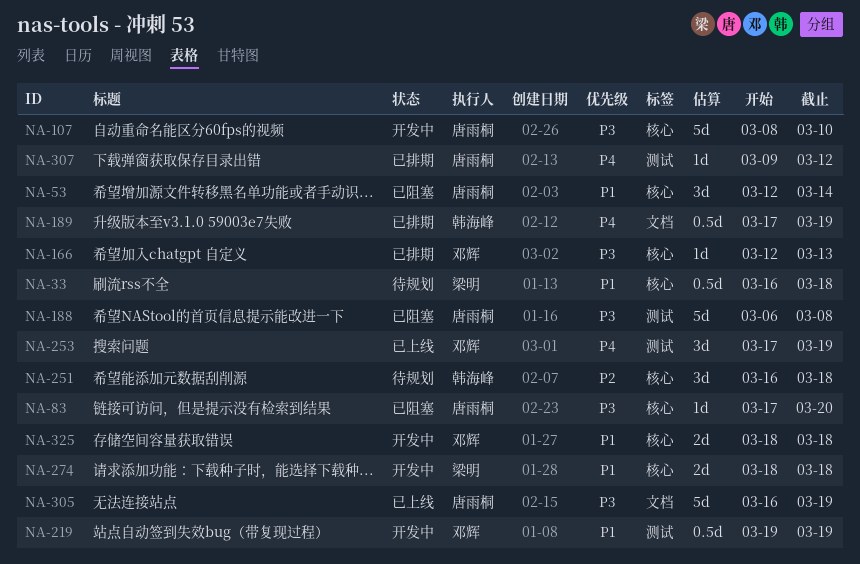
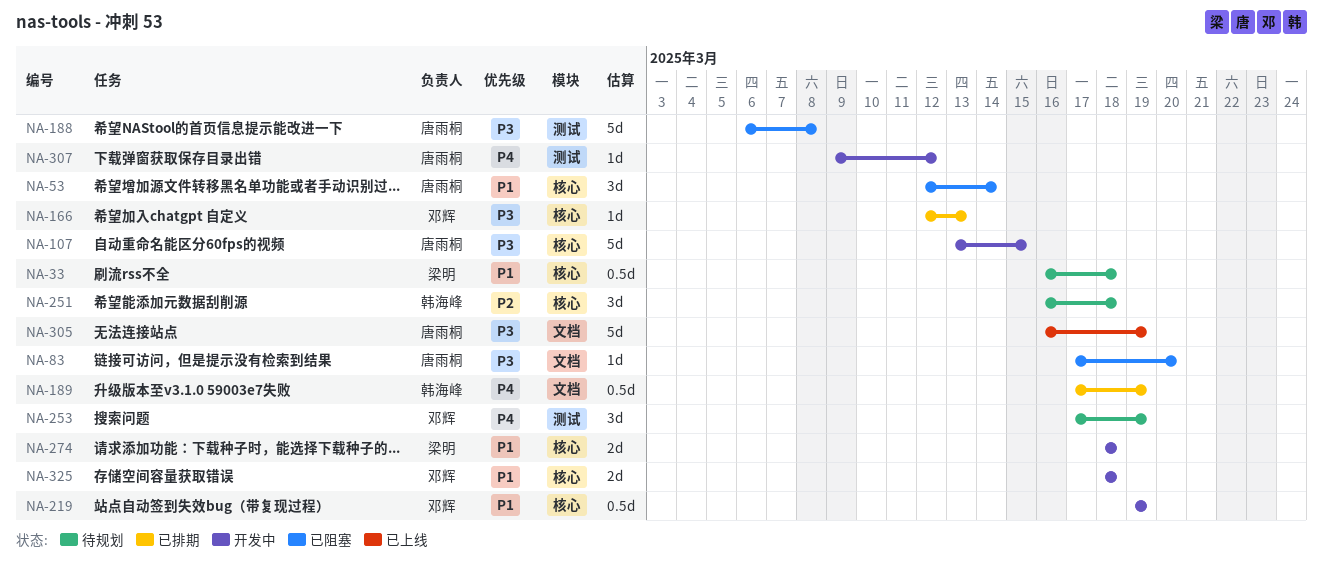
NA-83, label: 核心 -> 文档
NA-107, start: Mar 8 -> Mar 13
NA-107, due: Mar 10 -> Mar 15
NA-219, label: 测试 -> 核心
NA-253, status: 已上线 -> 待规划
NA-307, status: 已排期 -> 开发中

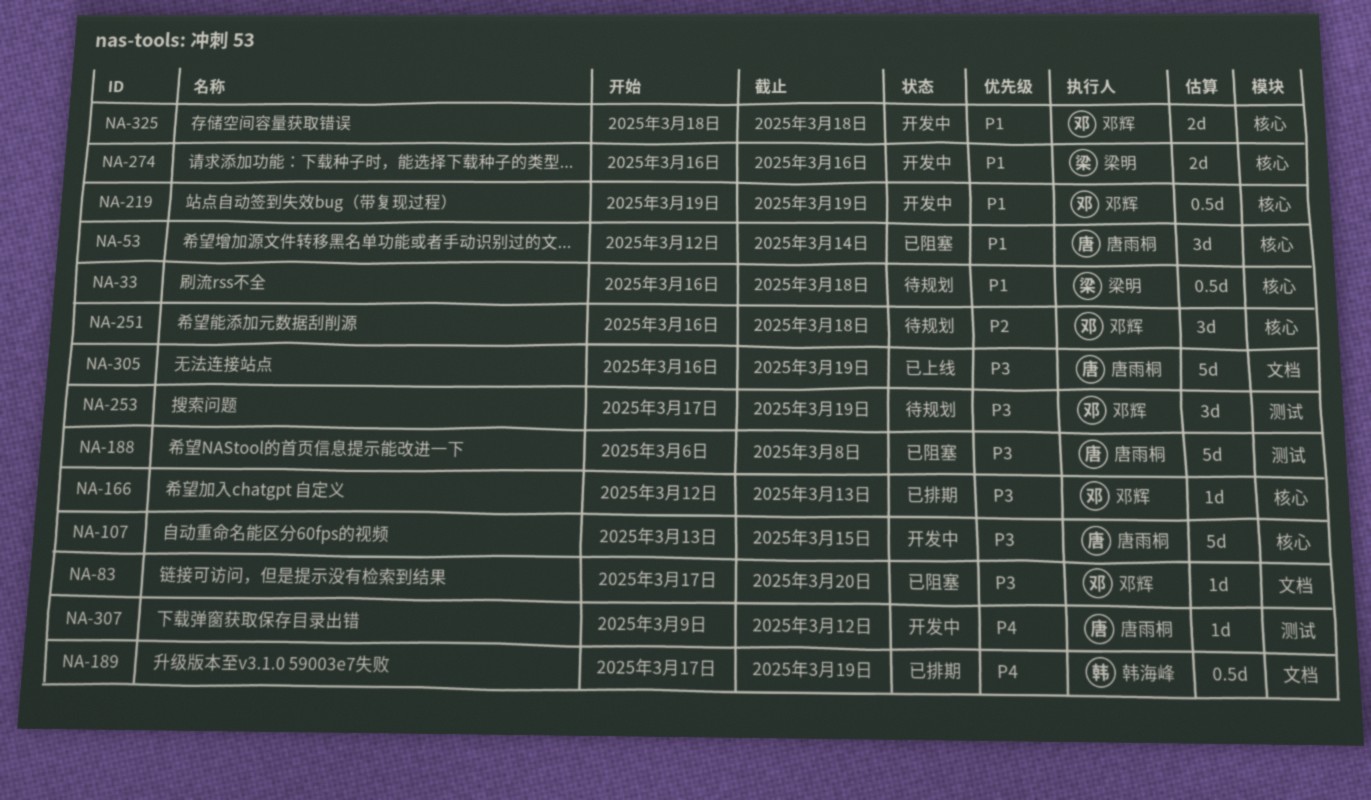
NA-83, owner: 唐雨桐 -> 邓辉
NA-251, owner: 韩海峰 -> 邓辉
NA-253, priority: P4 -> P3
NA-274, start: Mar 18 -> Mar 16
NA-274, due: Mar 18 -> Mar 16

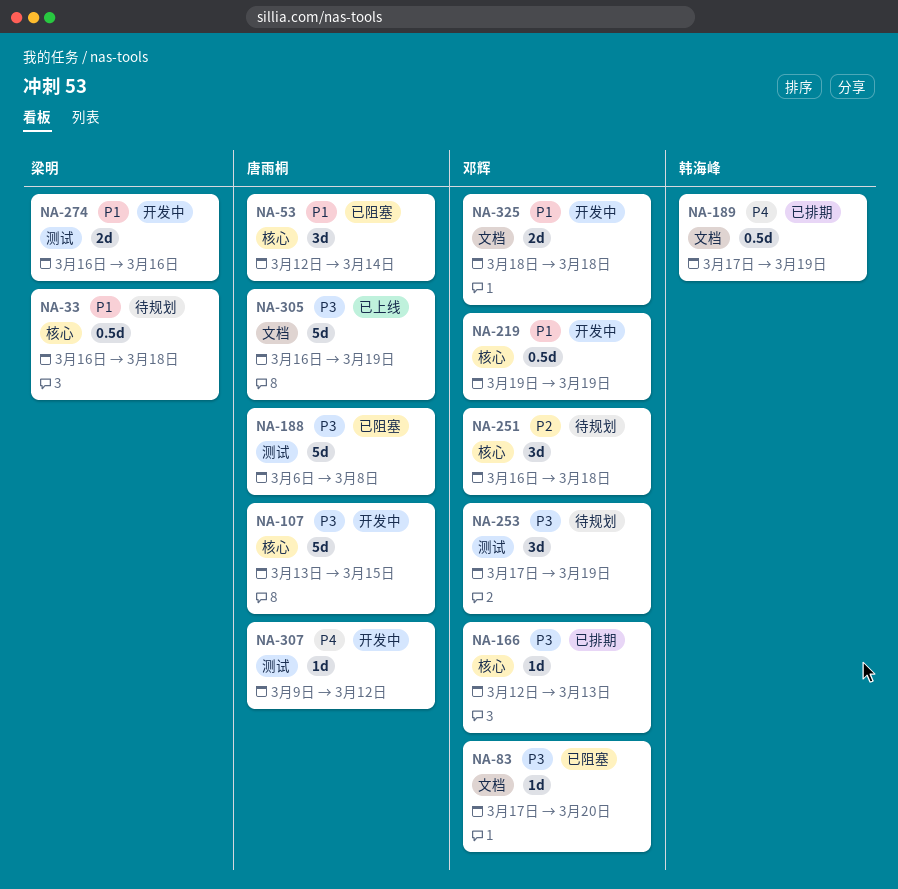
NA-274, label: 核心 -> 测试
NA-325, label: 核心 -> 文档

